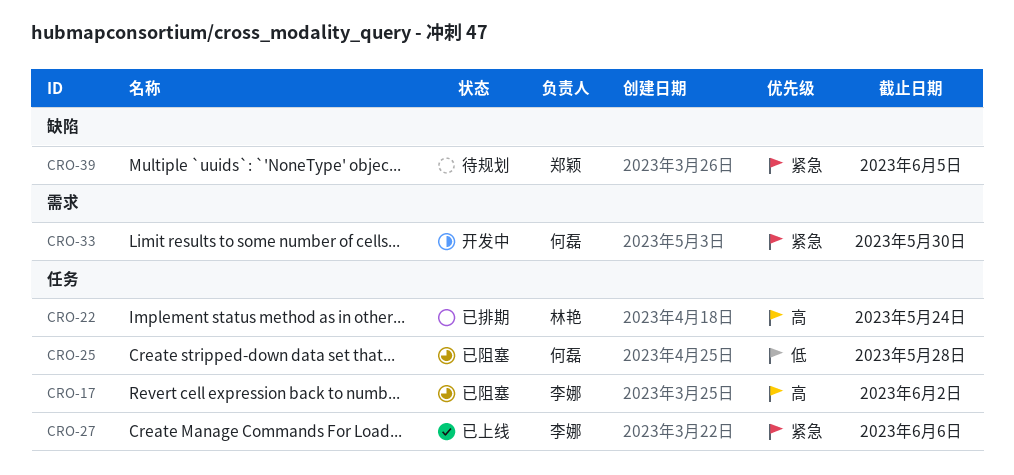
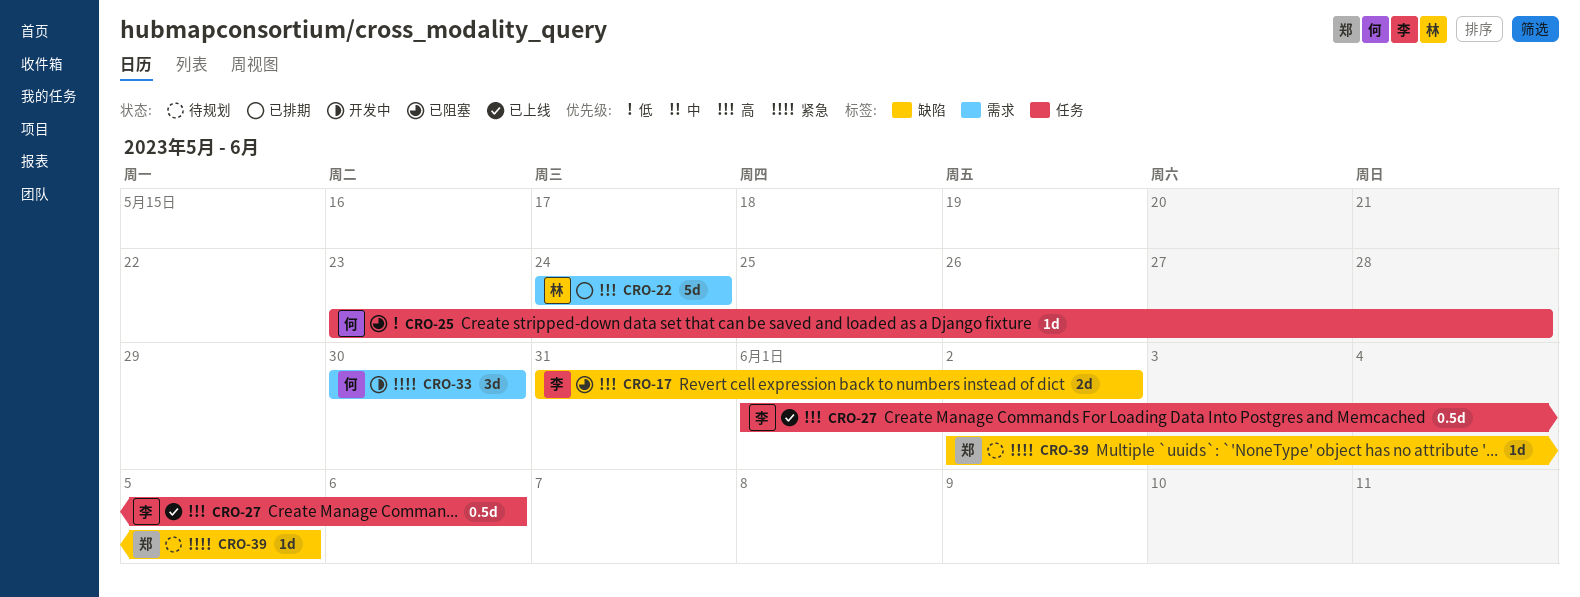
CRO-17, label: 任务 -> 缺陷
CRO-22, label: 任务 -> 需求
CRO-27, priority: 紧急 -> 高

